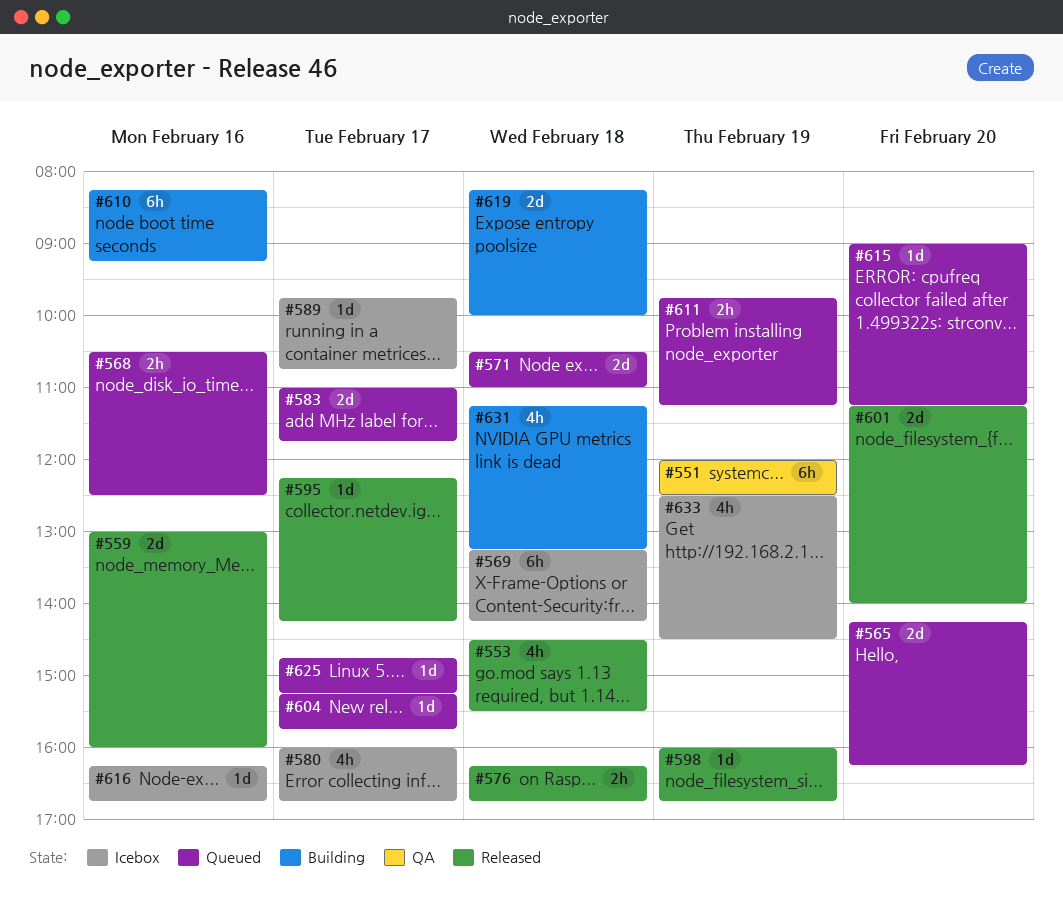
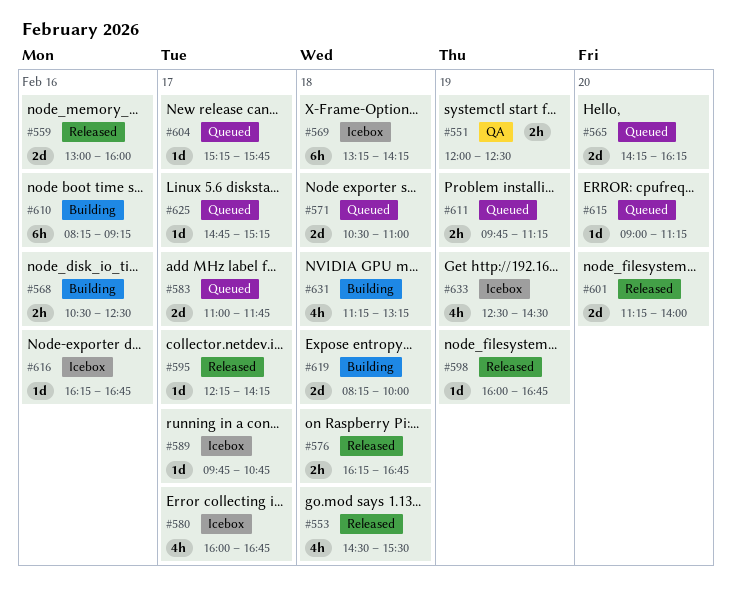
#551, estimate: 6h -> 2h
#568, status: Queued -> Building

